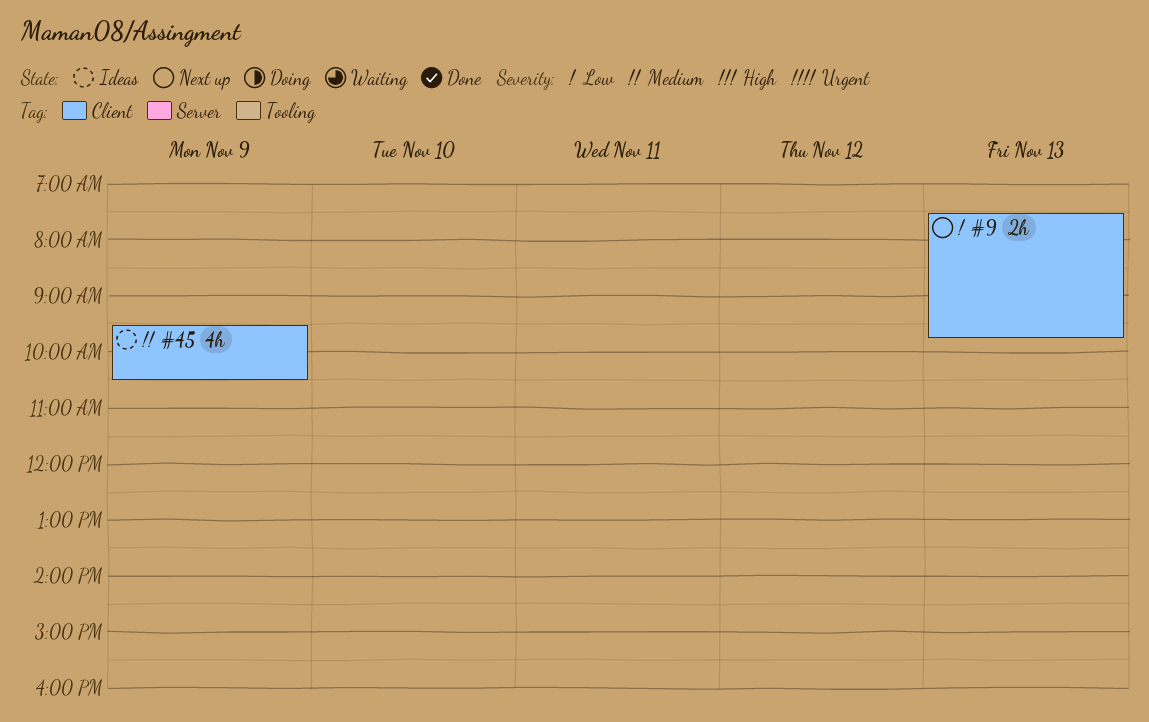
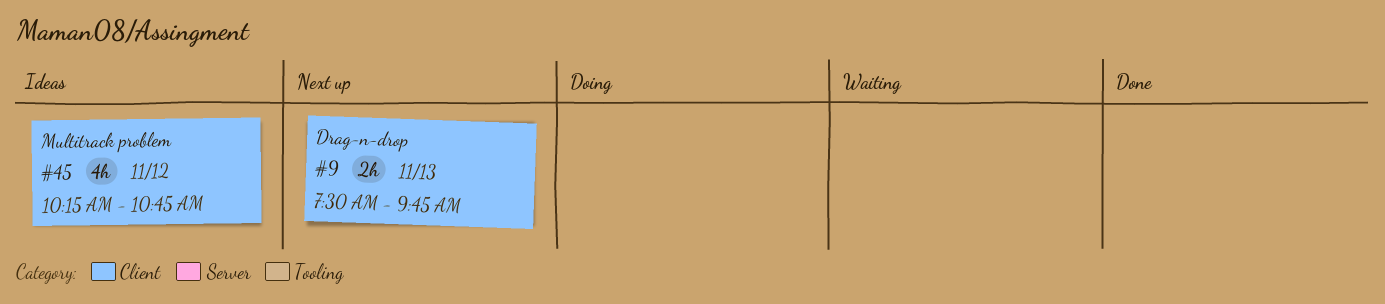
#45, day: Nov 9 -> Nov 12
#45, begins: 09:30 -> 10:15
#45, ends: 10:30 -> 10:45

